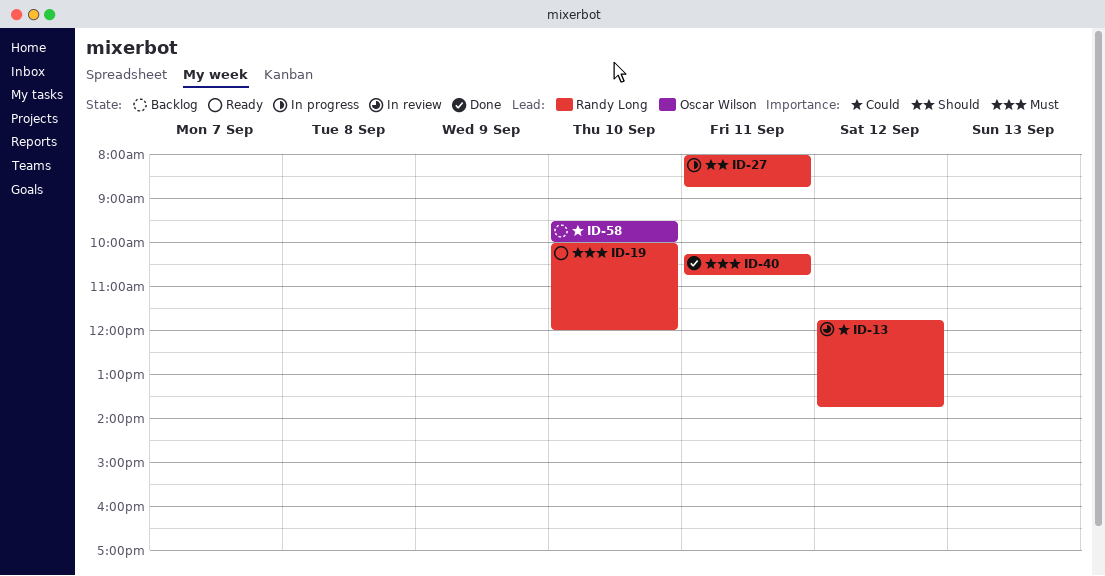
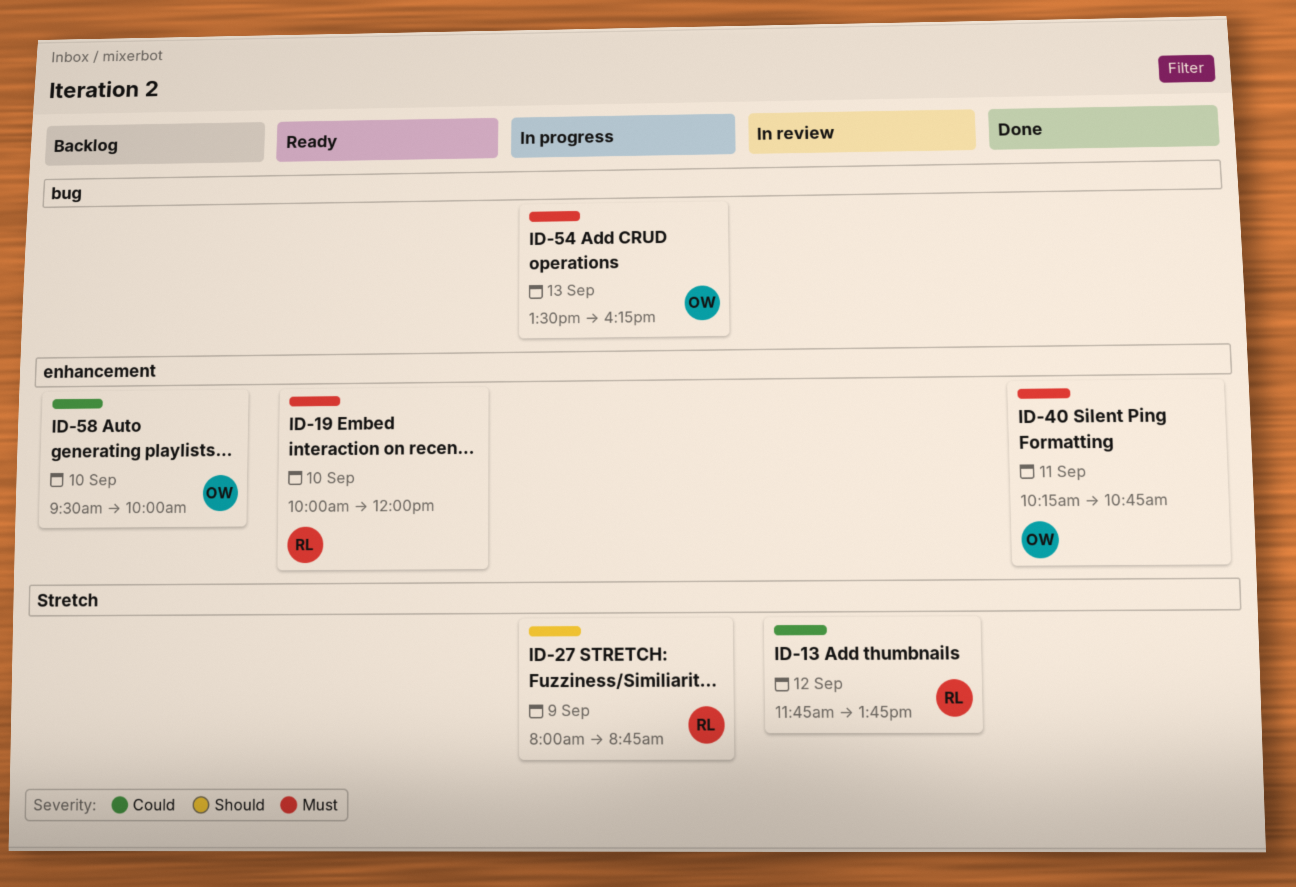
ID-27, day: Sep 11 -> Sep 9
ID-40, owner: Randy Long -> Oscar Wilson
ID-54: none -> present

